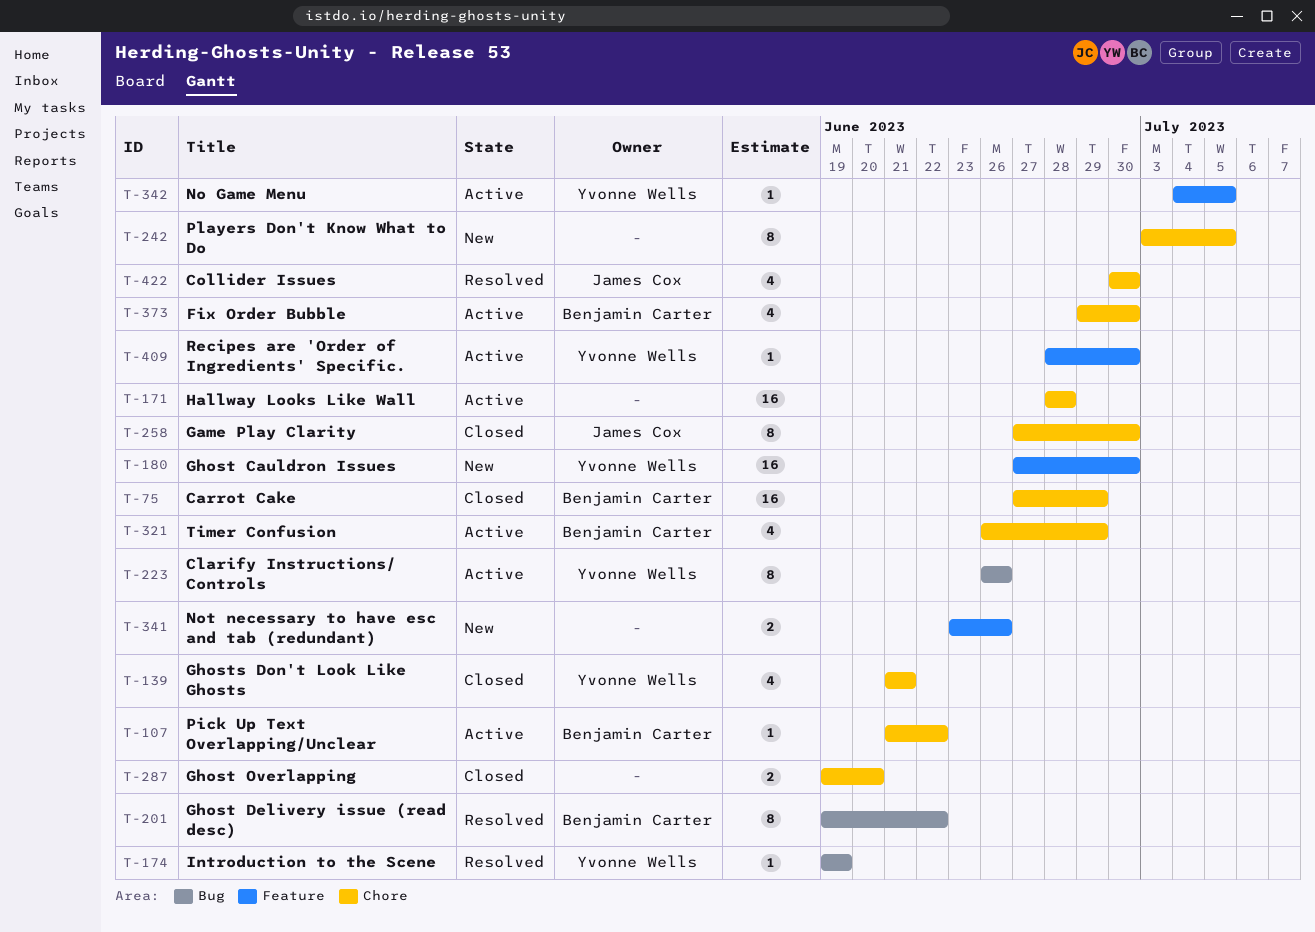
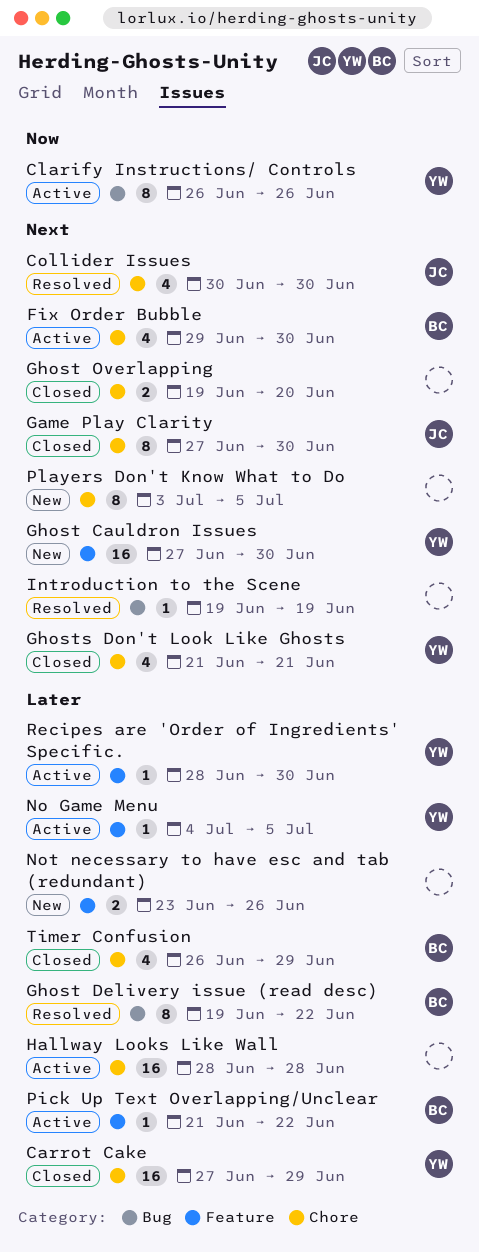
Carrot Cake, owner: Benjamin Carter -> Yvonne Wells
Introduction to the Scene, owner: Yvonne Wells -> none
Pick Up Text Overlapping/Unclear, label: Chore -> Feature
Timer Confusion, status: Active -> Closed

